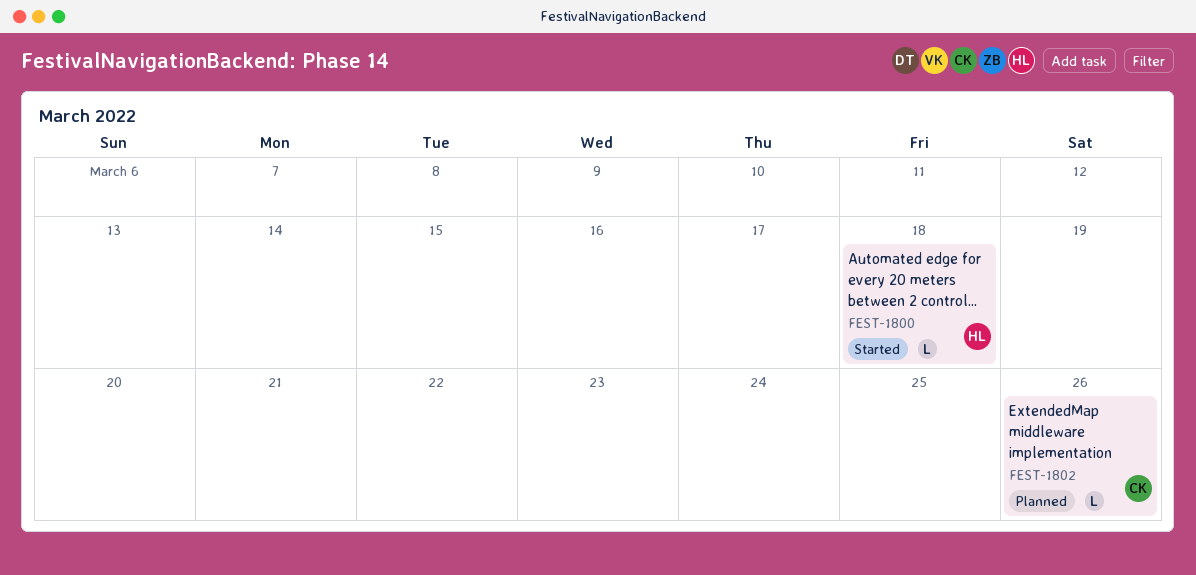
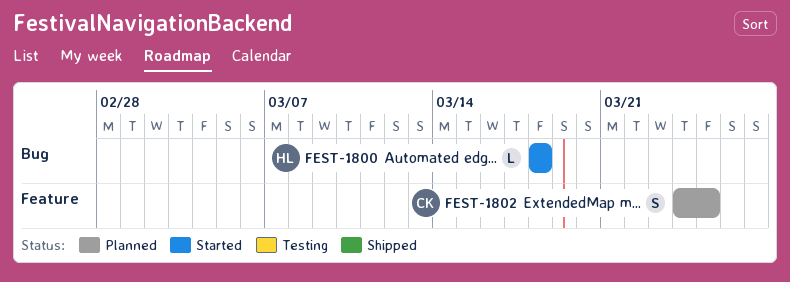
FEST-1802, estimate: L -> S
FEST-1802, due: Mar 26 -> Mar 25

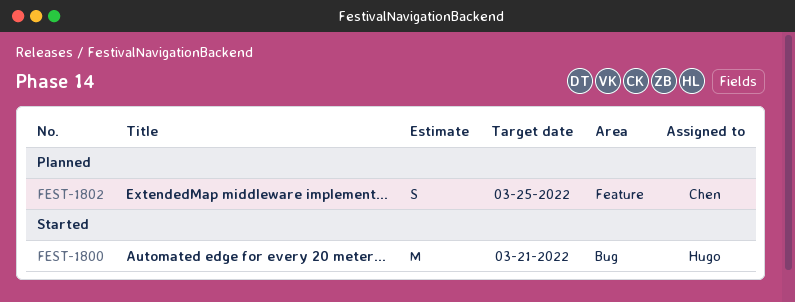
FEST-1800, estimate: L -> M
FEST-1800, due: Mar 18 -> Mar 21

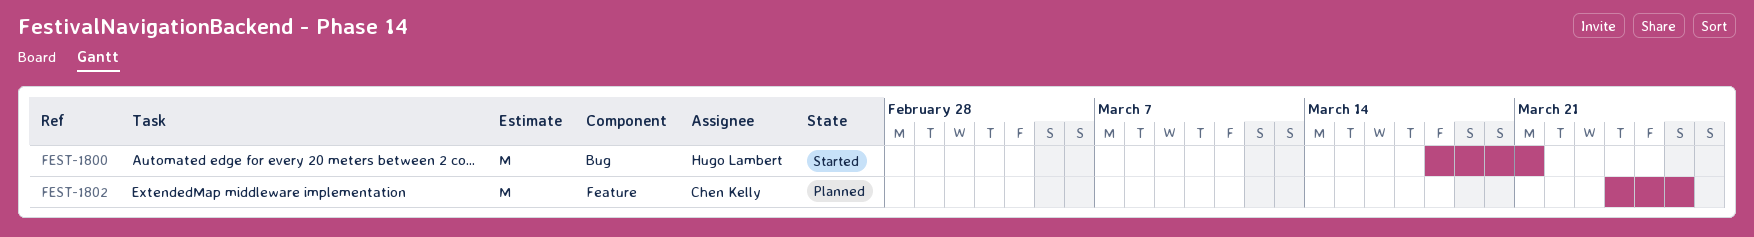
FEST-1802, estimate: S -> M
FEST-1802, due: Mar 25 -> Mar 26

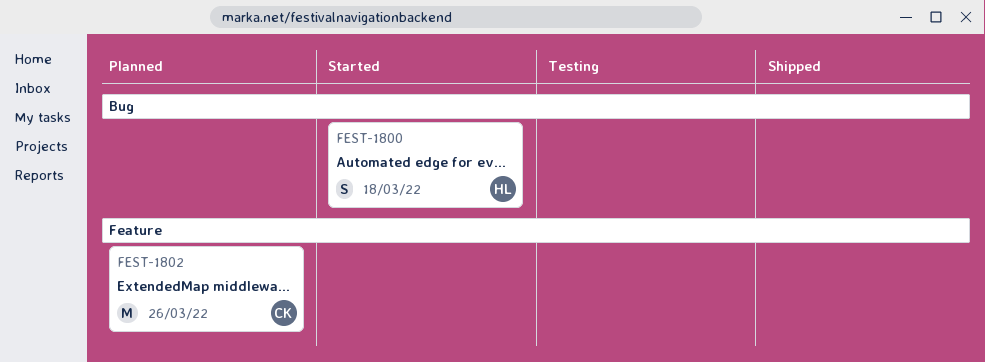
FEST-1800, estimate: M -> S
FEST-1800, due: Mar 21 -> Mar 18

